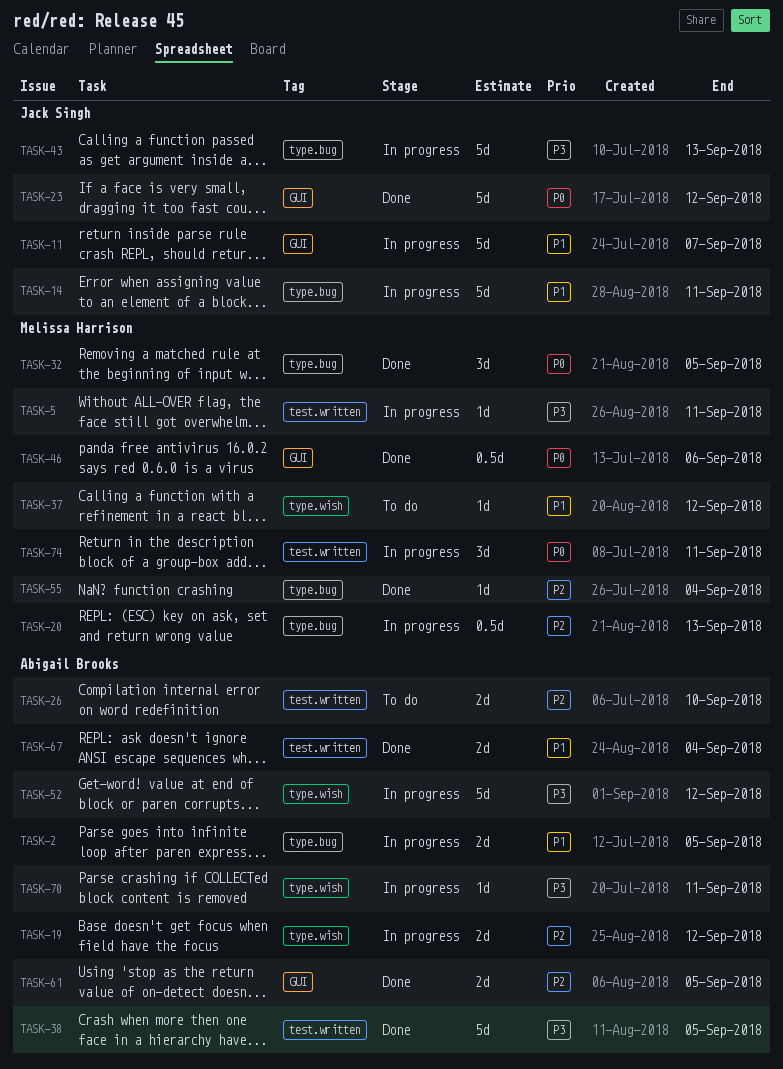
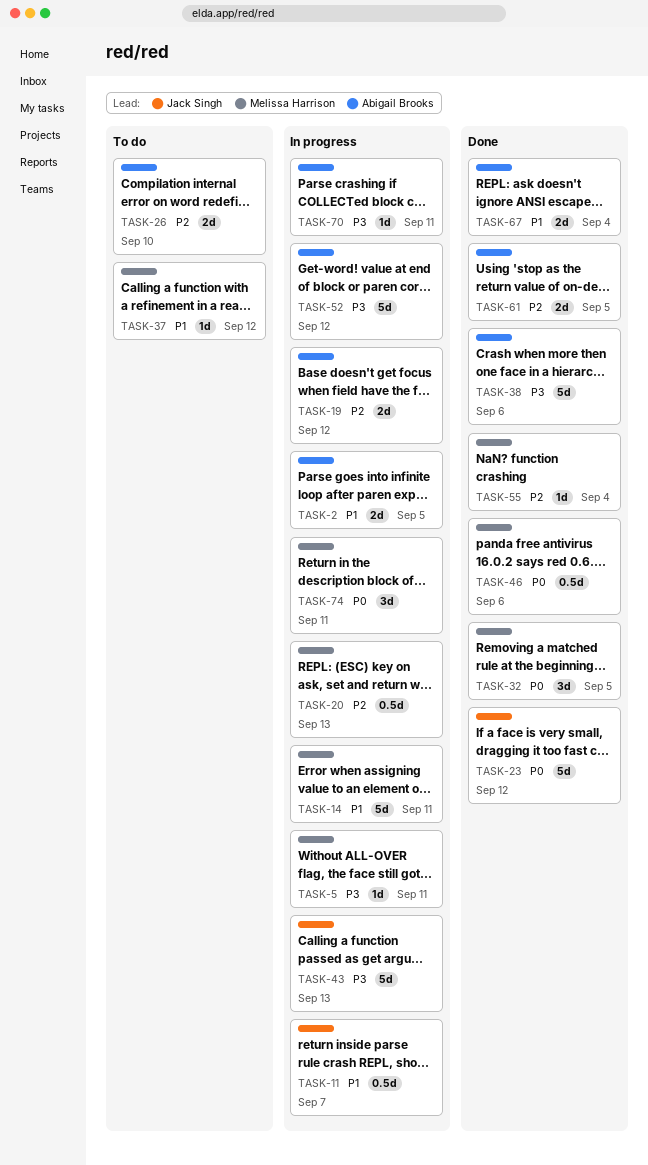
TASK-11, estimate: 5d -> 0.5d
TASK-14, owner: Jack Singh -> Melissa Harrison
TASK-38, due: Sep 5 -> Sep 6

